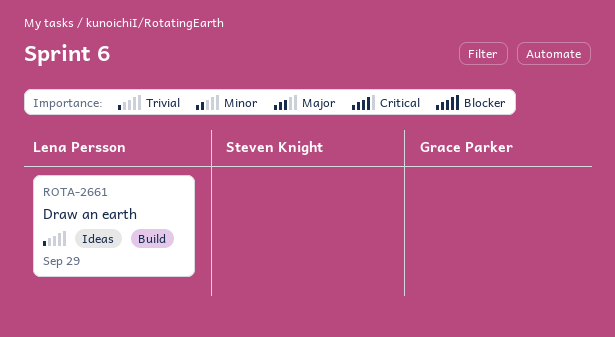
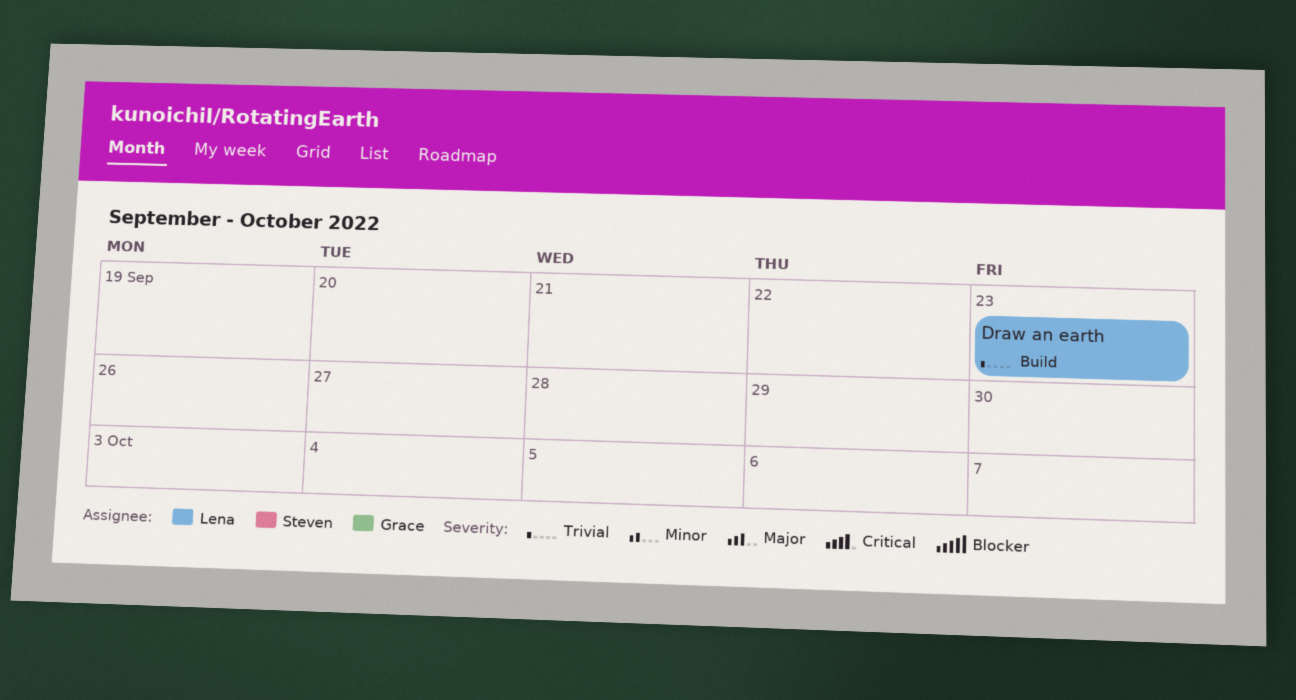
Draw an earth, due: Sep 29 -> Sep 23

